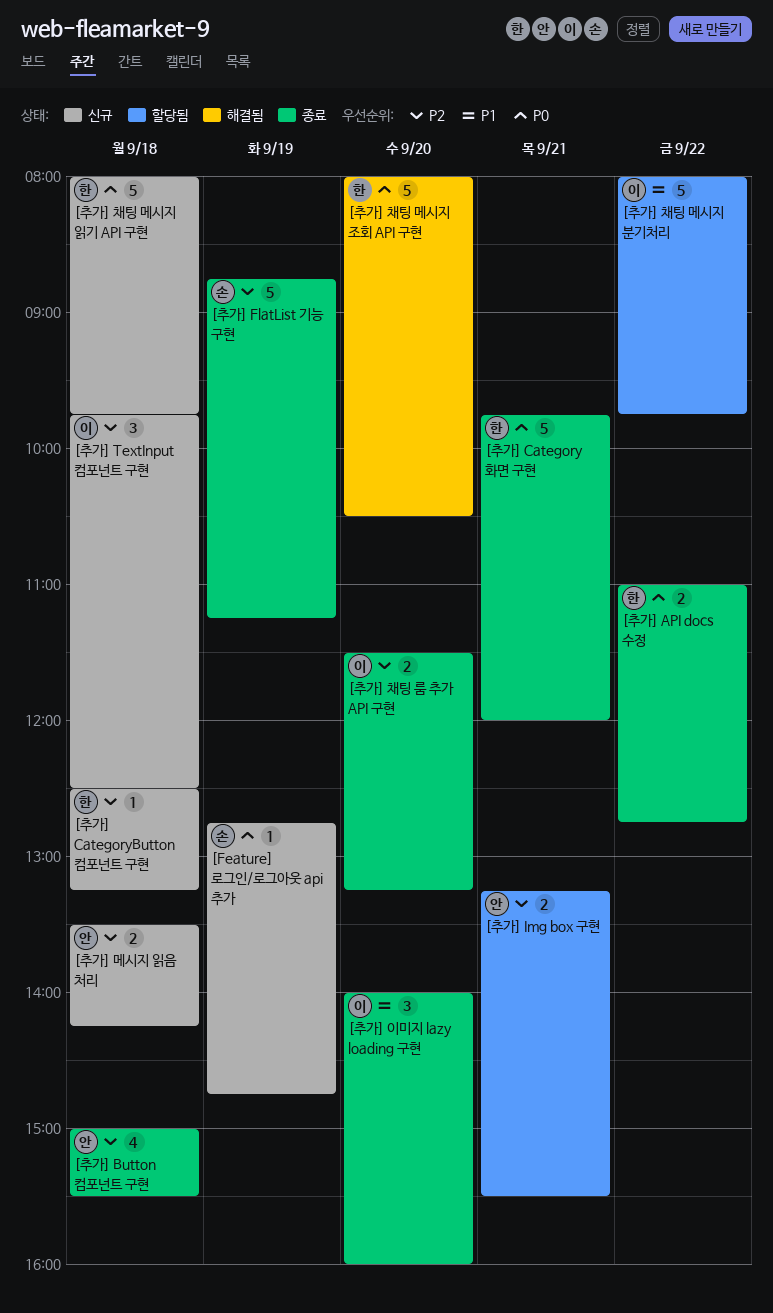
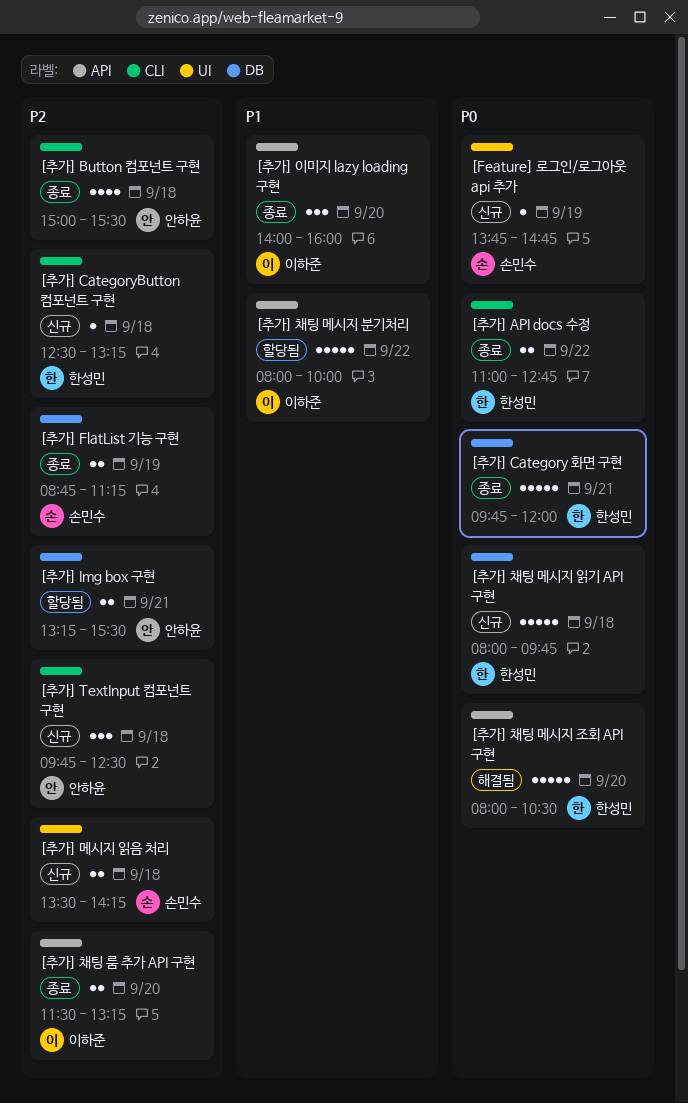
[Feature] 로그인/로그아웃 api 추가, begins: 12:45 -> 13:45
[추가] FlatList 기능 구현, estimate: 5 -> 2
[추가] TextInput 컴포넌트 구현, owner: 이하준 -> 안하윤
[추가] 메시지 읽음 처리, owner: 안하윤 -> 손민수
[추가] 채팅 메시지 분기처리, ends: 09:45 -> 10:00

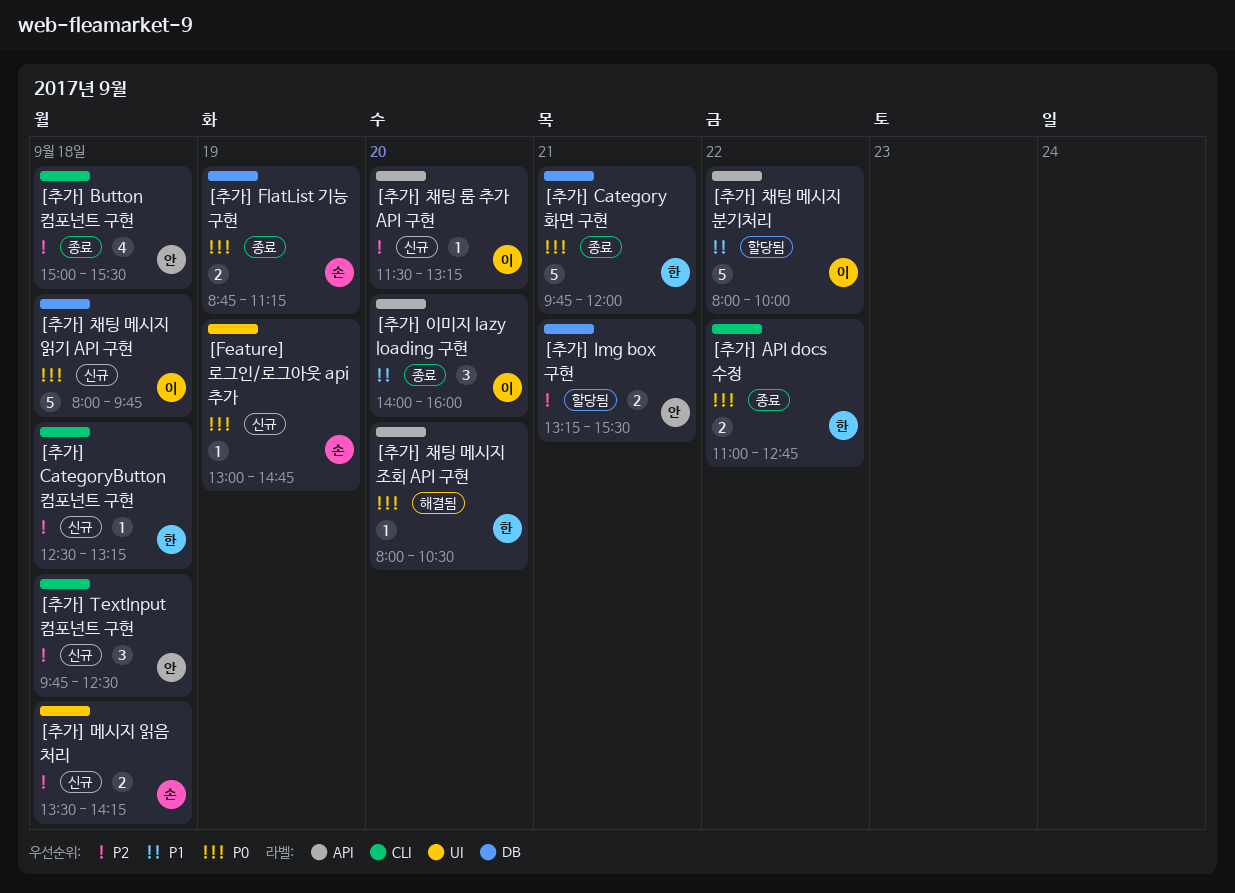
[Feature] 로그인/로그아웃 api 추가, begins: 13:45 -> 13:00
[추가] FlatList 기능 구현, priority: P2 -> P0
[추가] 채팅 룸 추가 API 구현, status: 종료 -> 신규
[추가] 채팅 룸 추가 API 구현, estimate: 2 -> 1
[추가] 채팅 메시지 읽기 API 구현, owner: 한성민 -> 이하준
[추가] 채팅 메시지 조회 API 구현, estimate: 5 -> 1

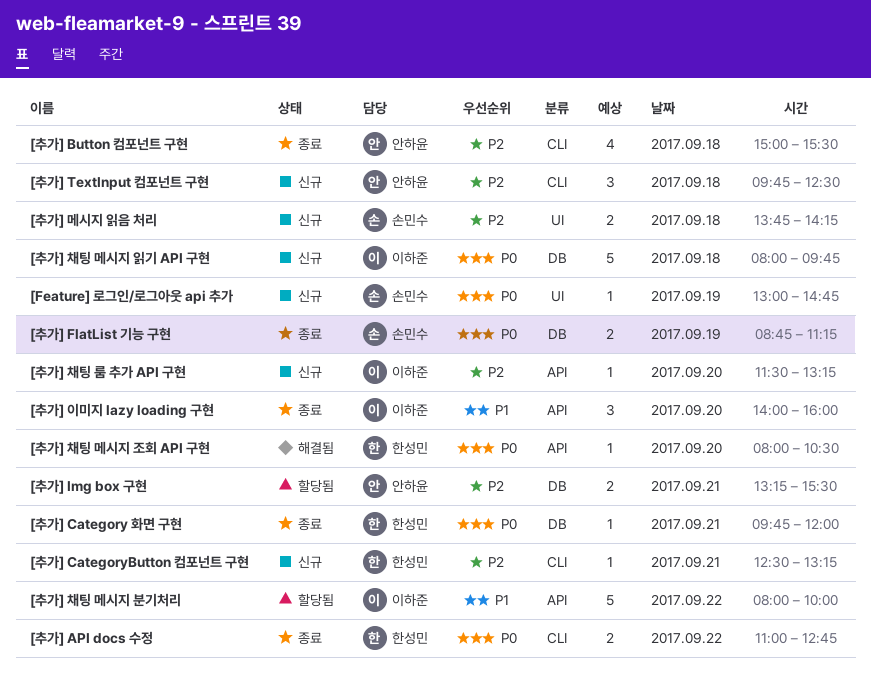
[추가] Category 화면 구현, estimate: 5 -> 1
[추가] CategoryButton 컴포넌트 구현, day: Sep 18 -> Sep 21
[추가] 메시지 읽음 처리, begins: 13:30 -> 13:45

